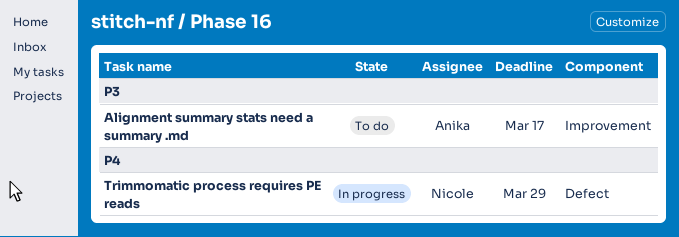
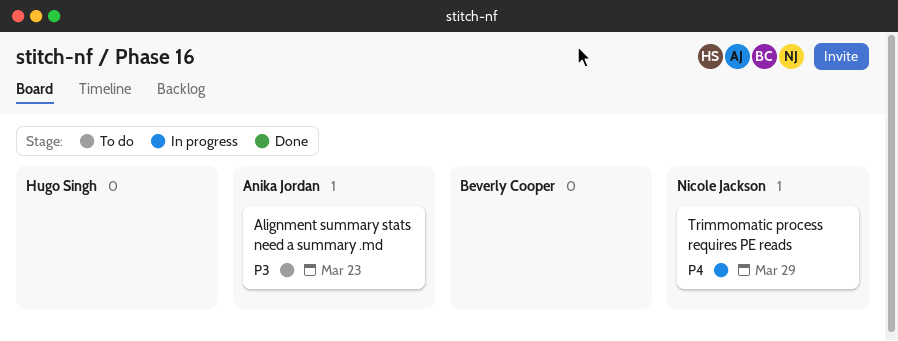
Alignment summary stats need a summary .md, due: Mar 17 -> Mar 23

